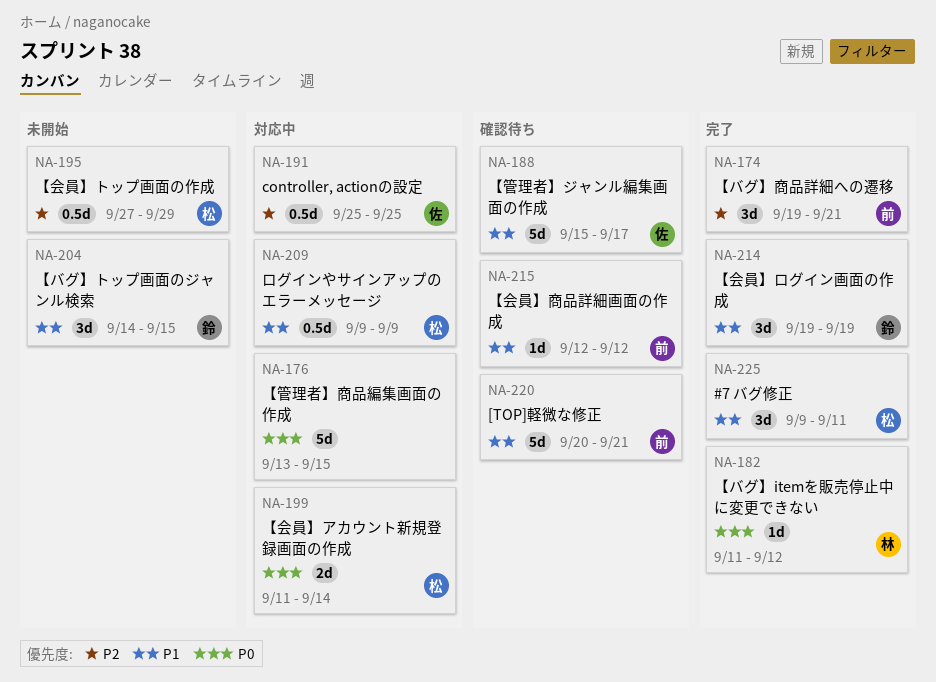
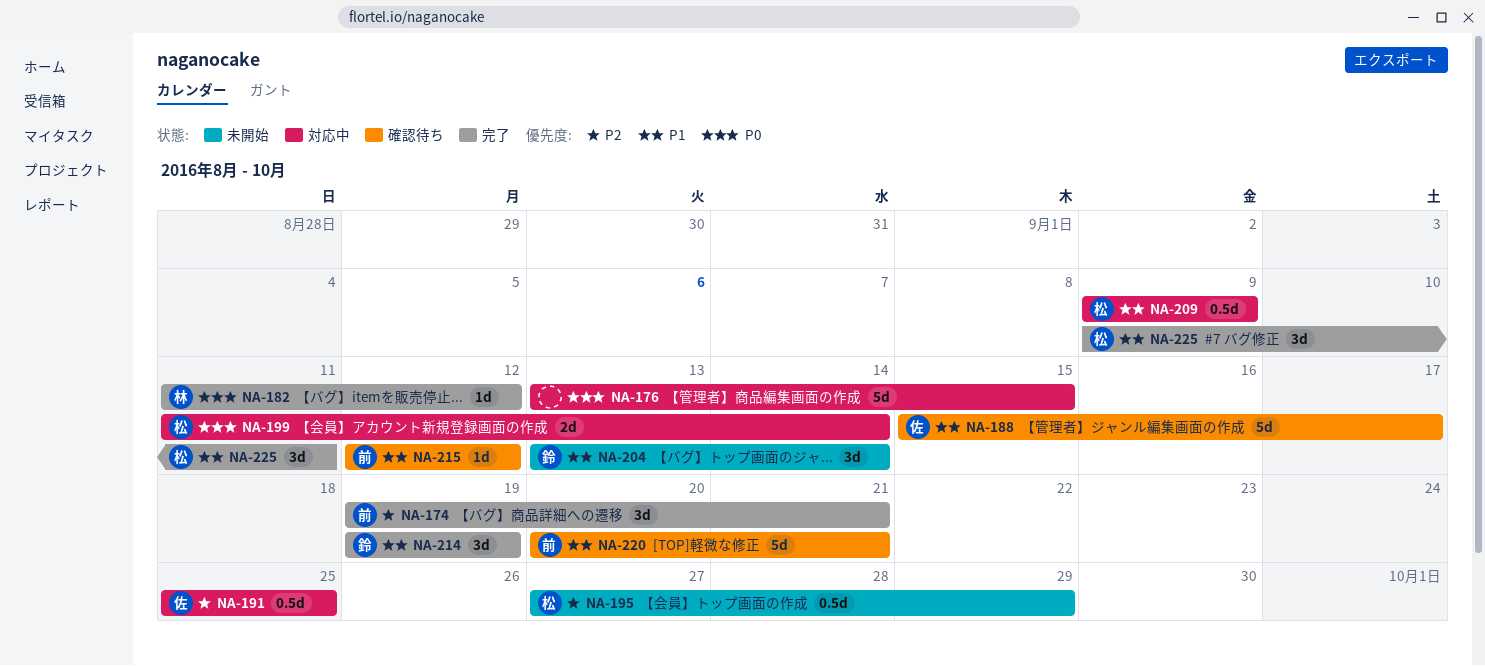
NA-204, start: Sep 14 -> Sep 13
NA-204, due: Sep 15 -> Sep 14

